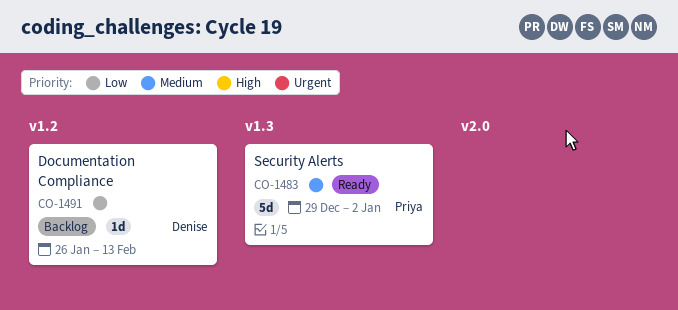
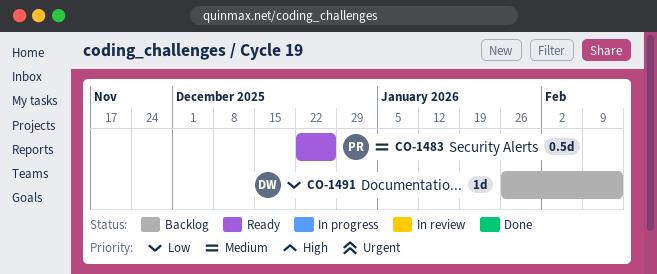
CO-1483, estimate: 5d -> 0.5d
CO-1483, start: Dec 29 -> Dec 22
CO-1483, due: Jan 2 -> Dec 26

